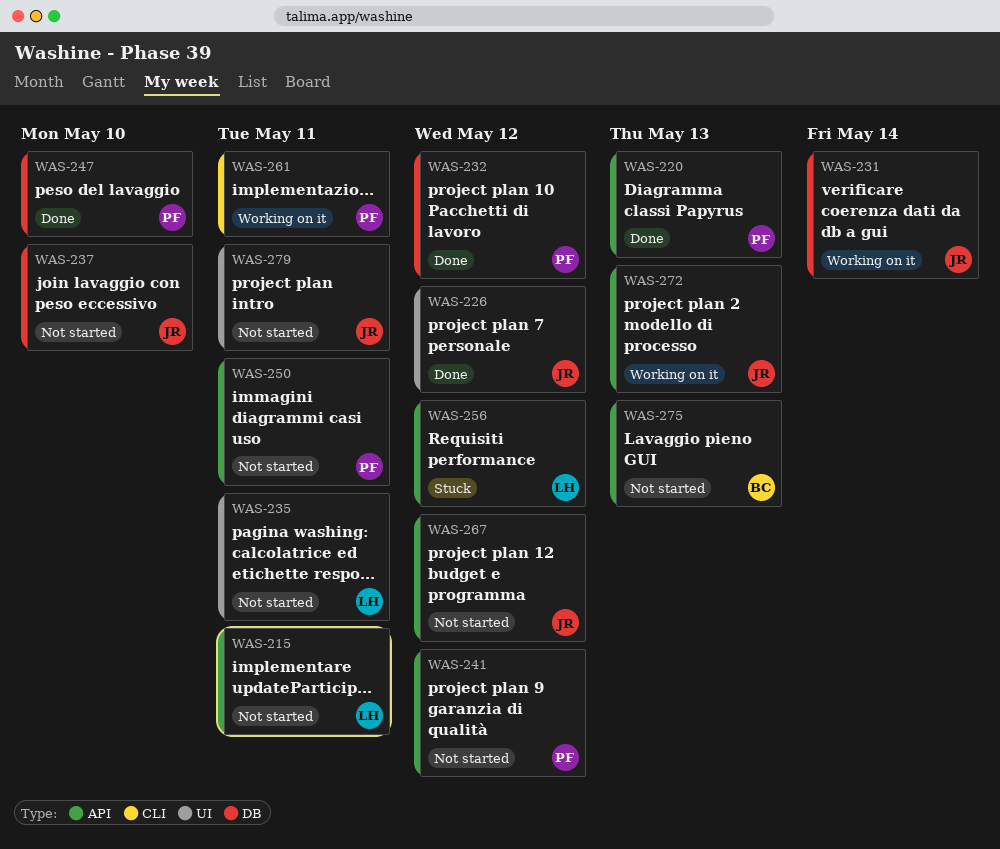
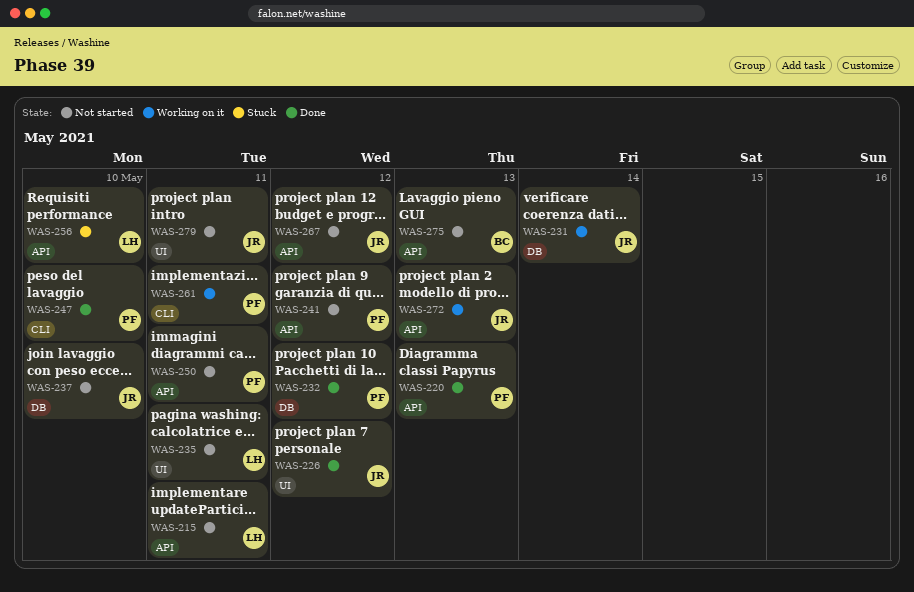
WAS-247, label: DB -> CLI
WAS-256, due: May 12 -> May 10

